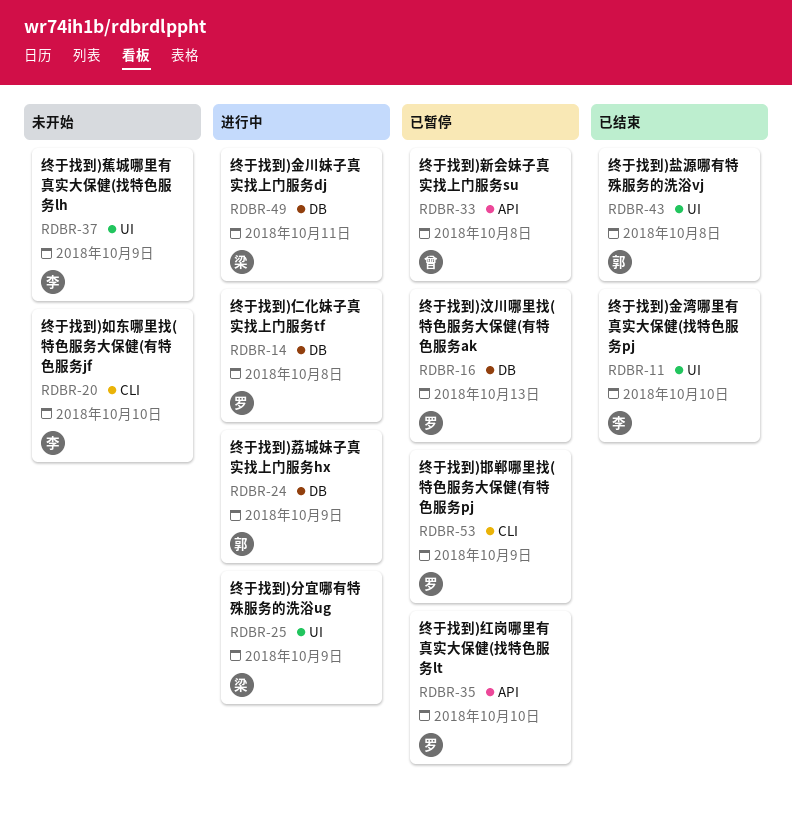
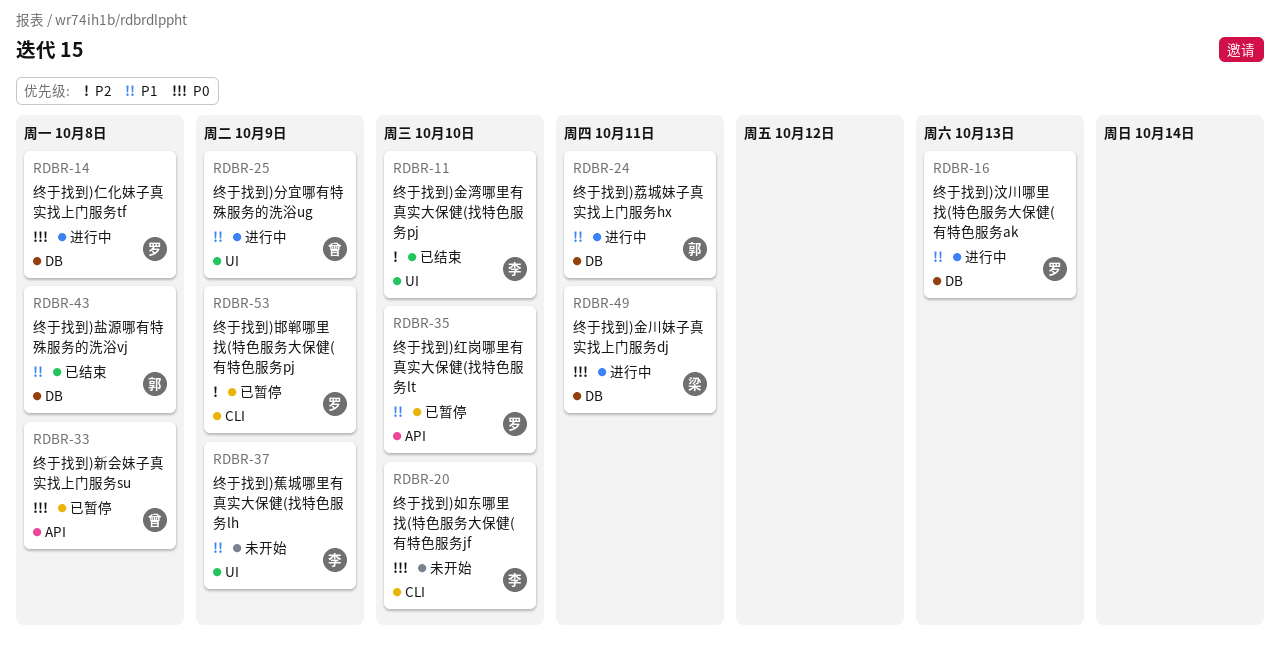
RDBR-16, status: 已暂停 -> 进行中
RDBR-24, due: Oct 9 -> Oct 11
RDBR-25, owner: 梁 -> 曾
RDBR-43, label: UI -> DB

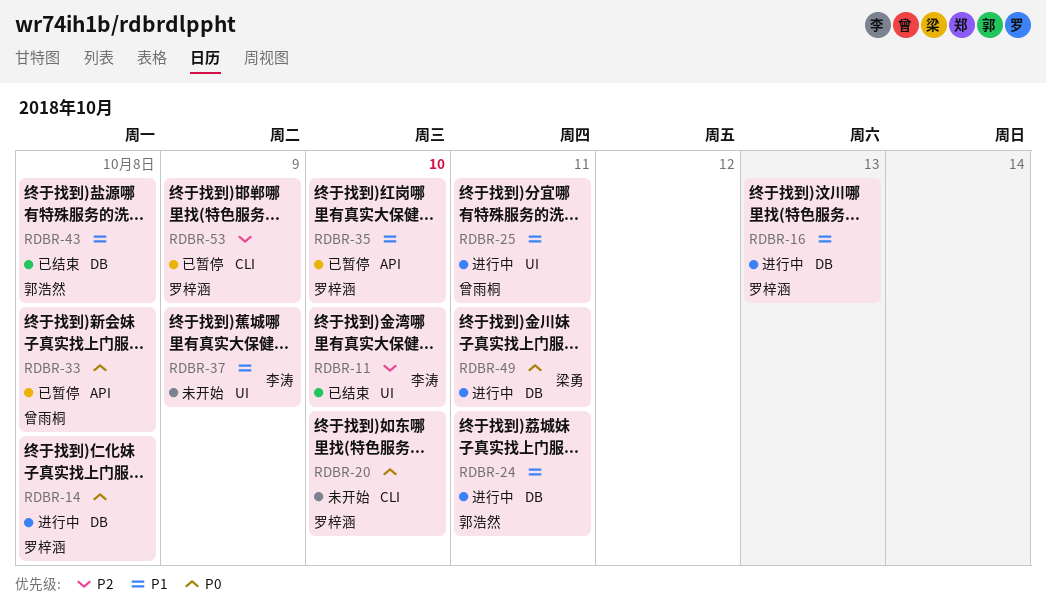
RDBR-20, owner: 李涛 -> 罗梓涵
RDBR-25, due: Oct 9 -> Oct 11

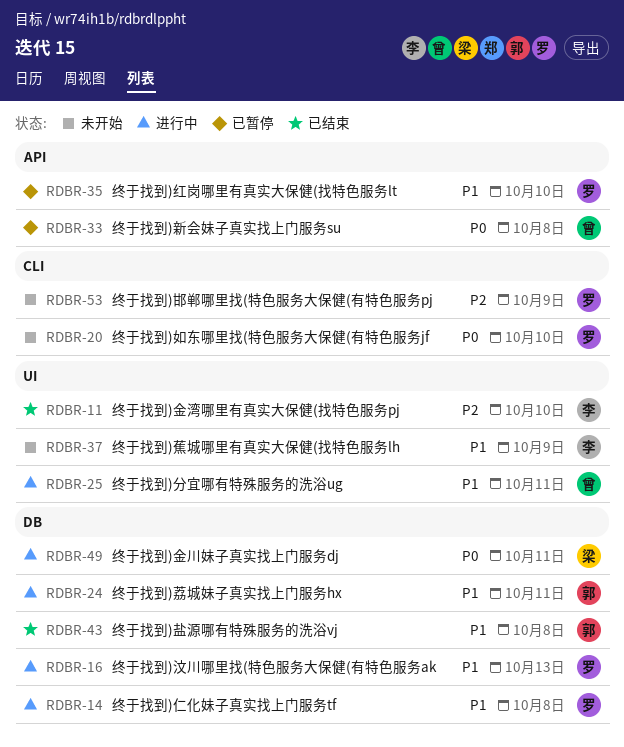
RDBR-14, priority: P0 -> P1
RDBR-53, status: 已暂停 -> 未开始

